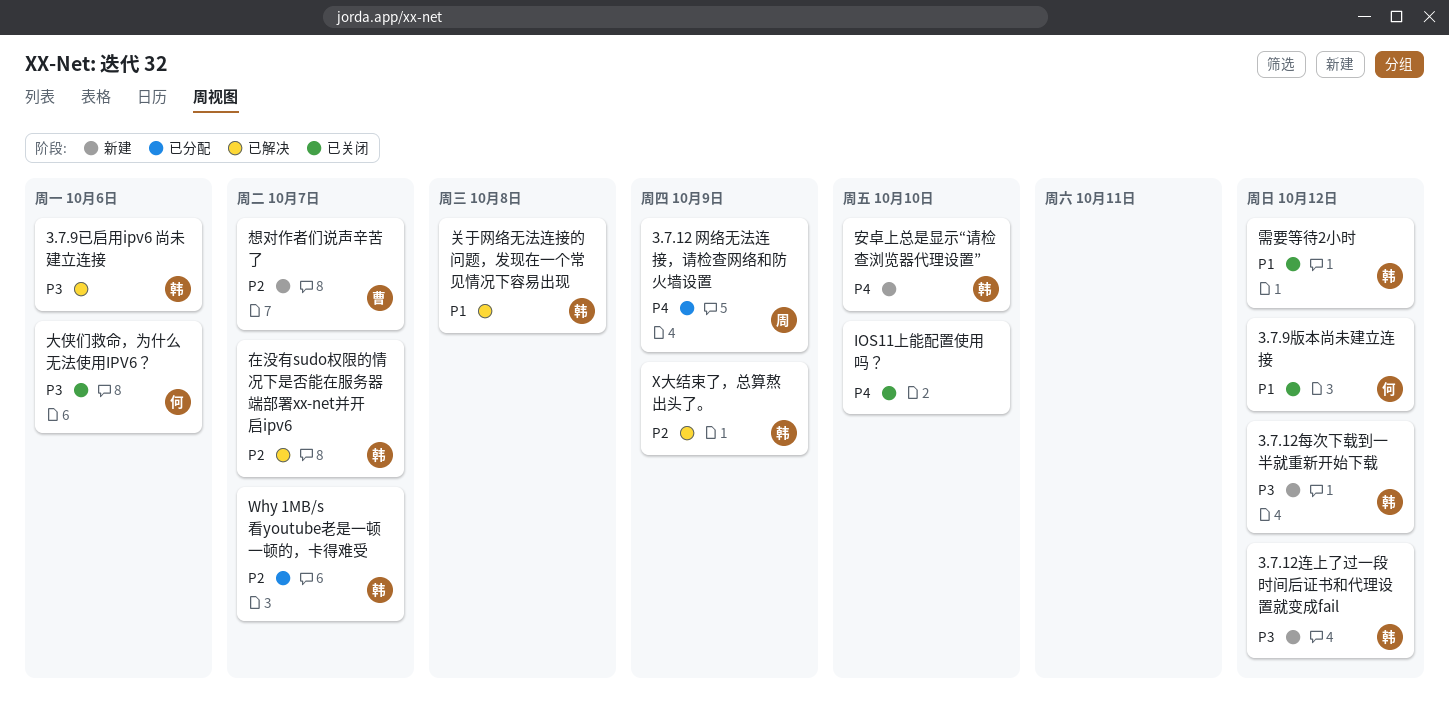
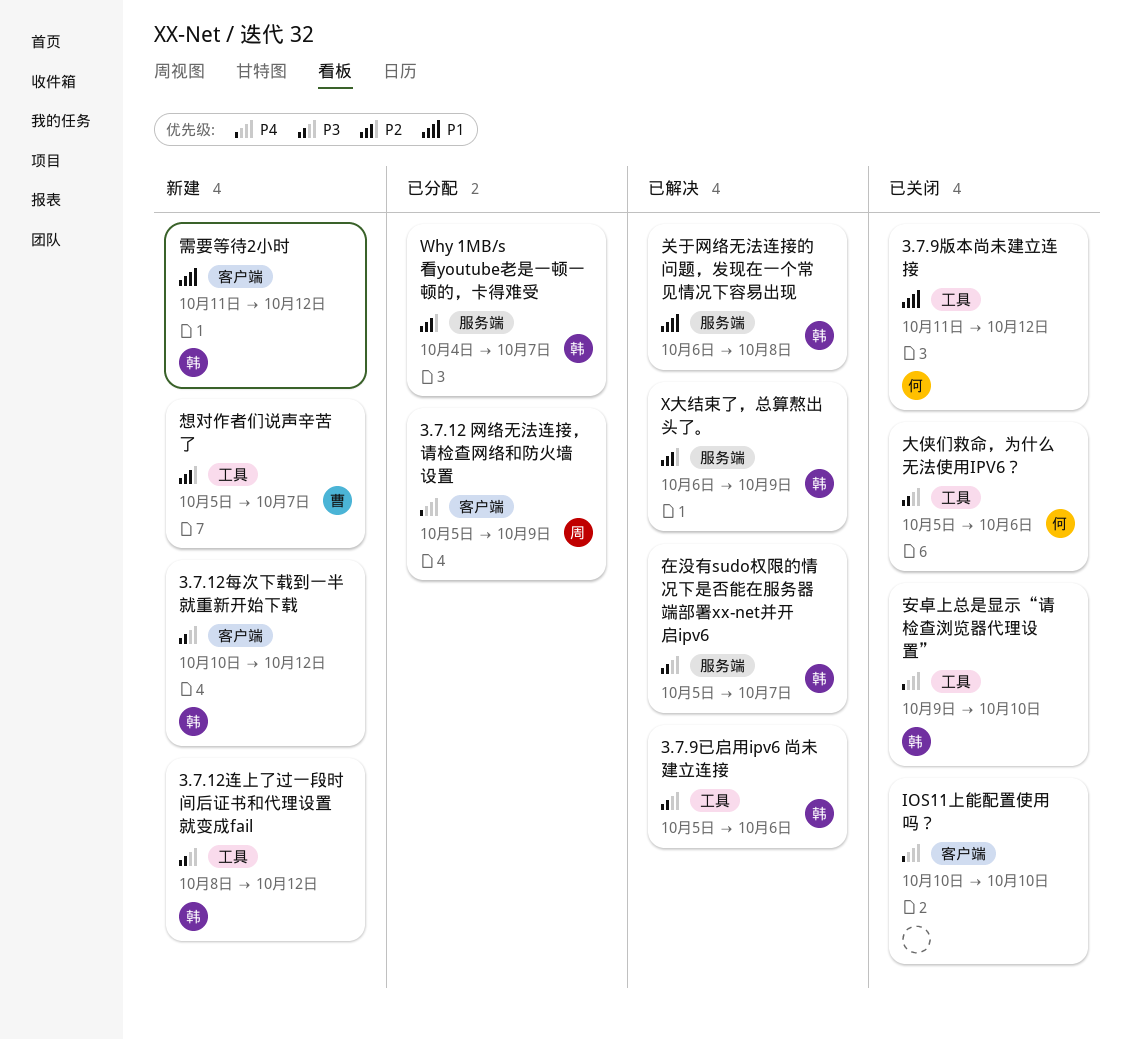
在没有sudo权限的情况下是否能在服务器端部署xx-net并开启ipv6, priority: P2 -> P3
安卓上总是显示“请检查浏览器代理设置”, status: 新建 -> 已关闭
需要等待2小时, status: 已关闭 -> 新建

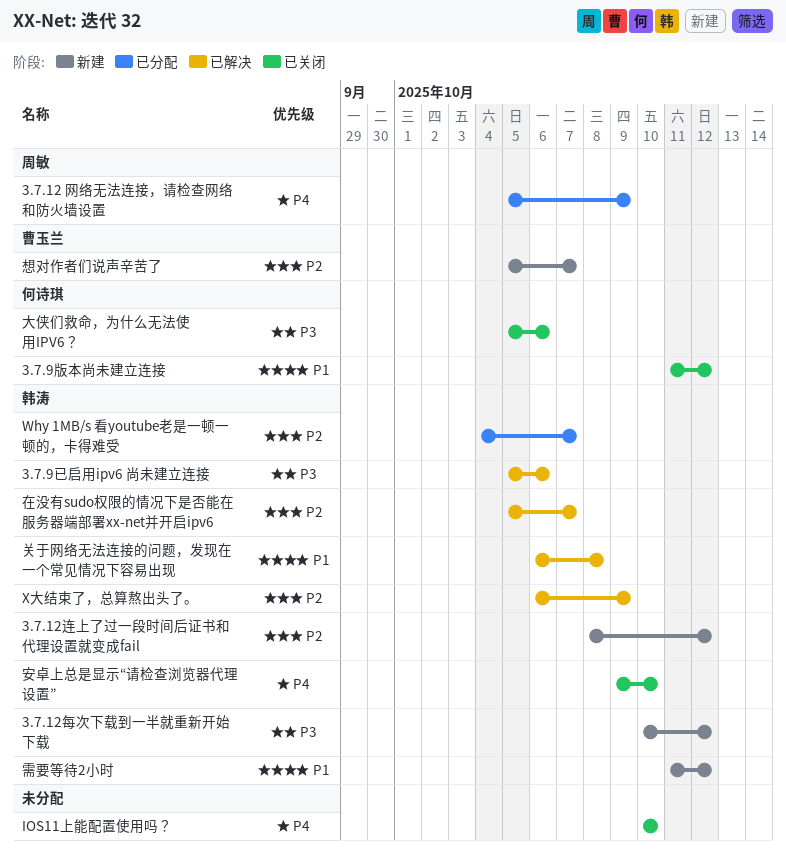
3.7.12连上了过一段时间后证书和代理设置就变成fail, priority: P3 -> P2
在没有sudo权限的情况下是否能在服务器端部署xx-net并开启ipv6, priority: P3 -> P2

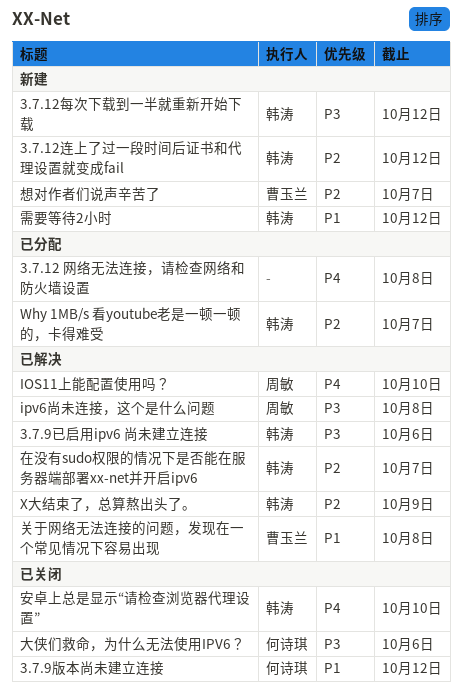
3.7.12 网络无法连接，请检查网络和防火墙设置, owner: 周敏 -> none
3.7.12 网络无法连接，请检查网络和防火墙设置, due: Oct 9 -> Oct 8
IOS11上能配置使用吗？, status: 已关闭 -> 已解决
IOS11上能配置使用吗？, owner: none -> 周敏
ipv6尚未连接，这个是什么问题: none -> present
关于网络无法连接的问题，发现在一个常见情况下容易出现, owner: 韩涛 -> 曹玉兰

